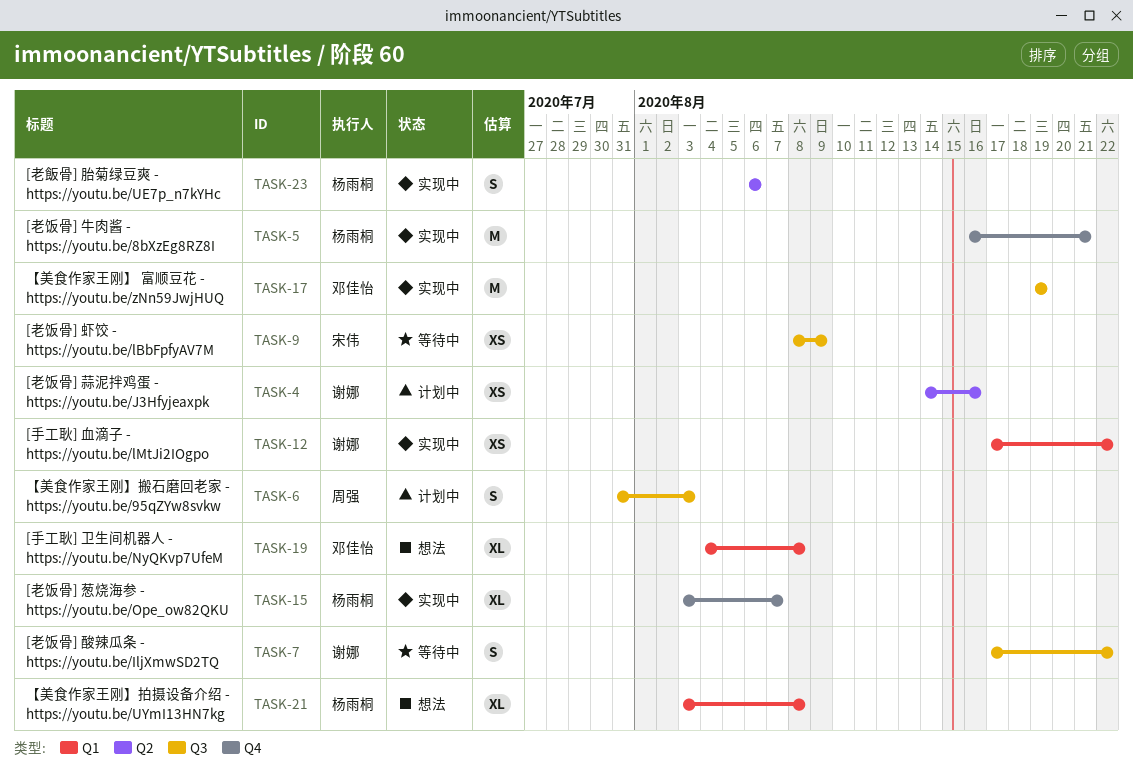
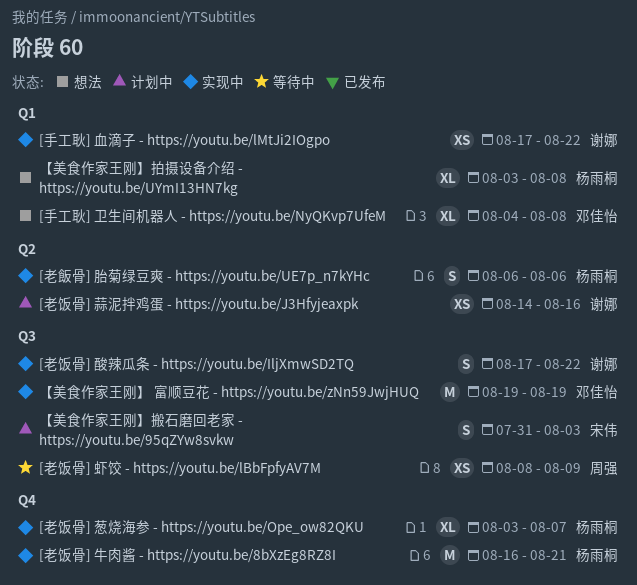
[老饭骨] 虾饺 - https://youtu.be/lBbFpfyAV7M, owner: 宋伟 -> 周强
[老饭骨] 酸辣瓜条 - https://youtu.be/IljXmwSD2TQ, status: 等待中 -> 实现中
【美食作家王刚】搬石磨回老家 - https://youtu.be/95qZYw8svkw, owner: 周强 -> 宋伟

